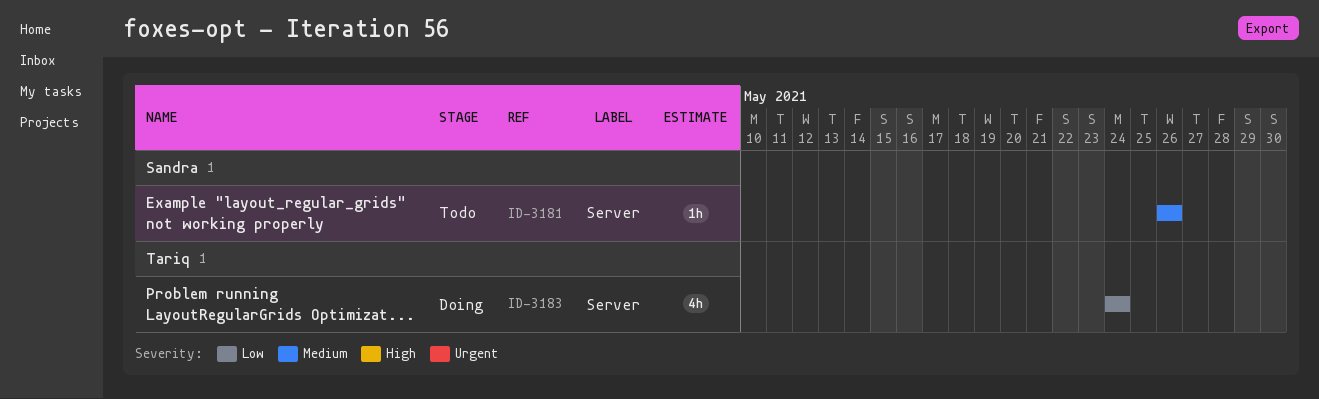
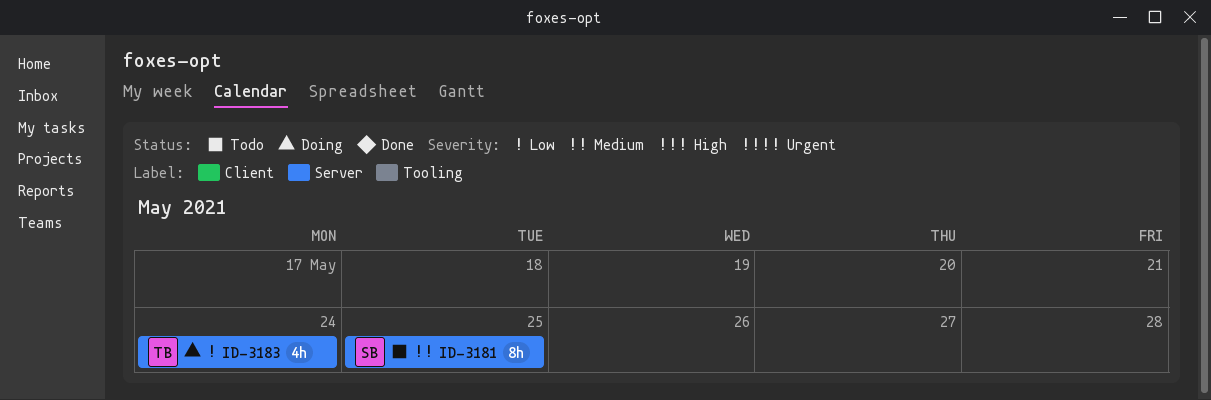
ID-3181, estimate: 1h -> 8h
ID-3181, start: May 26 -> May 25
ID-3181, due: May 26 -> May 25

